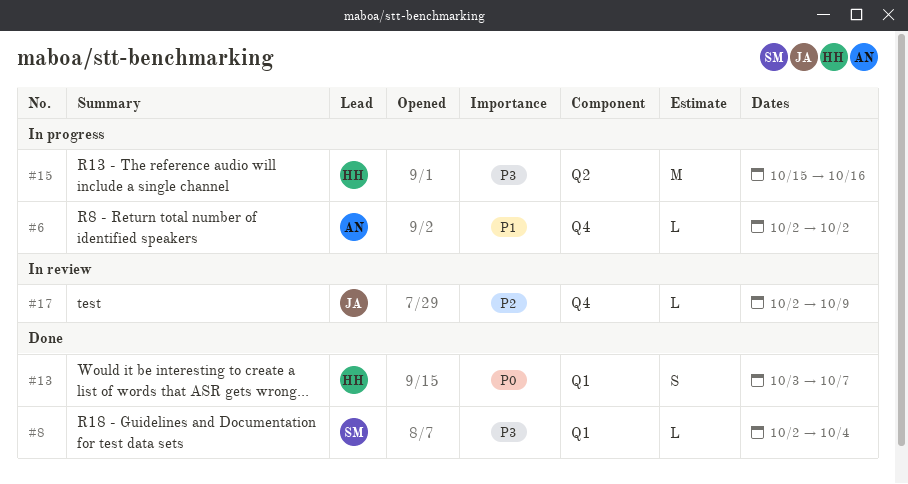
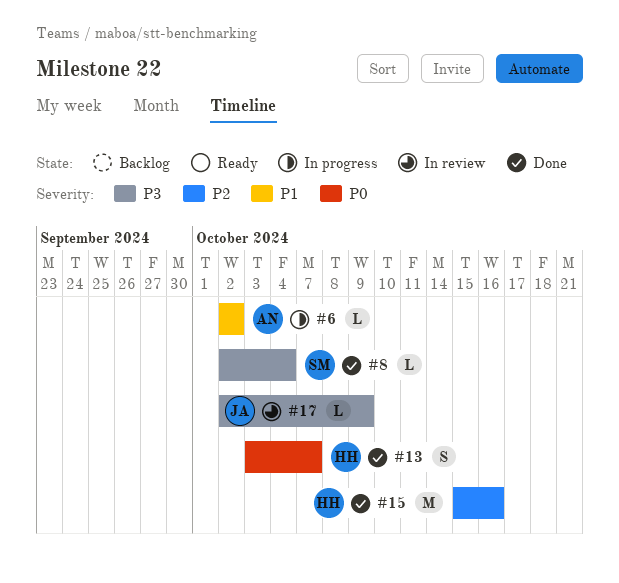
#15, status: In progress -> Done
#15, priority: P3 -> P2
#17, priority: P2 -> P3

